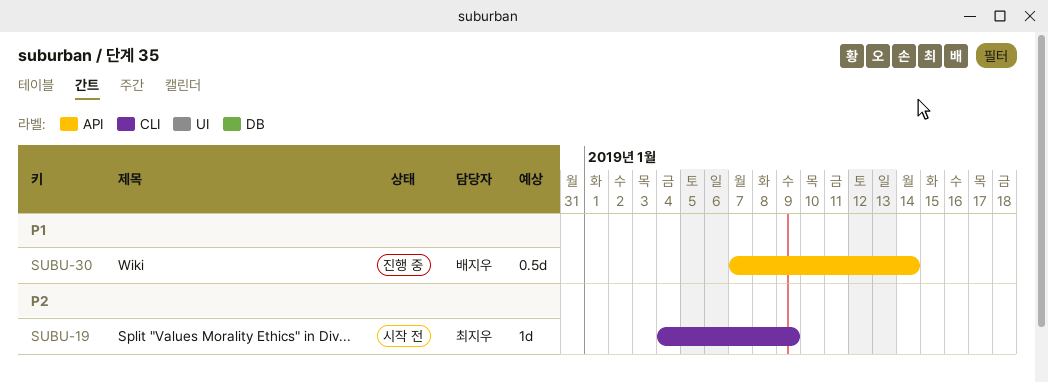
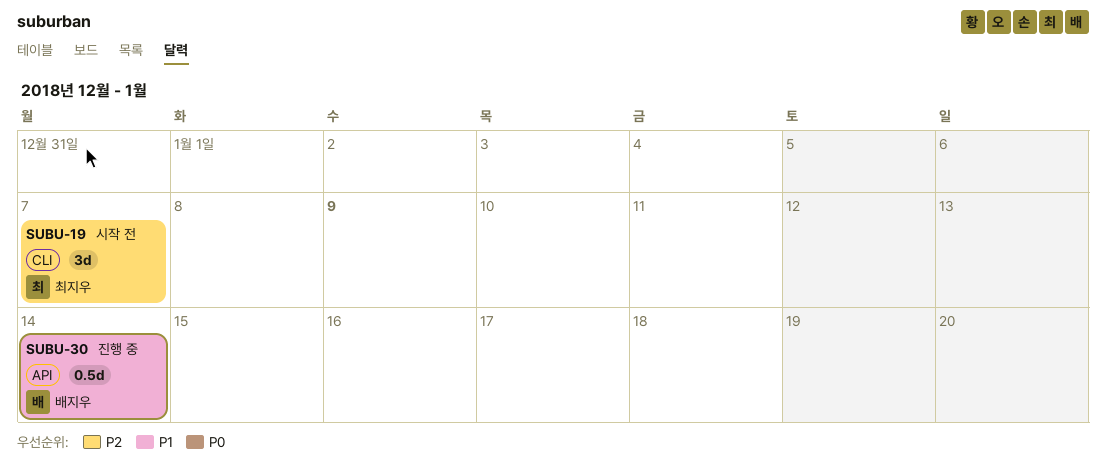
SUBU-19, estimate: 1d -> 3d
SUBU-19, due: Jan 9 -> Jan 7

